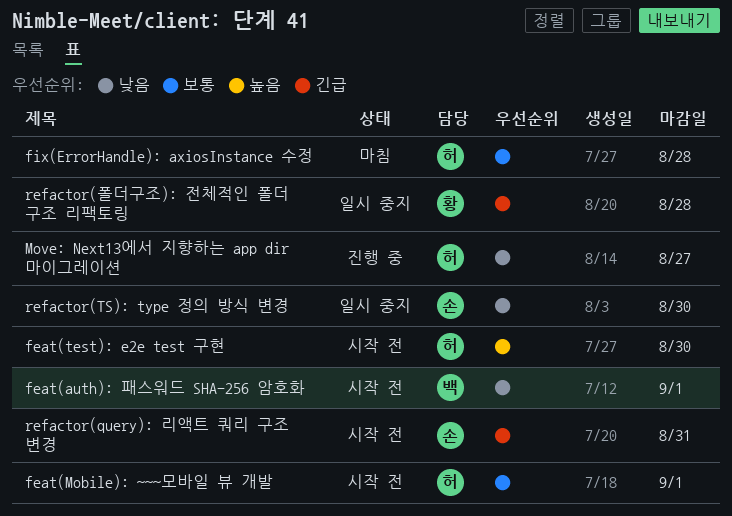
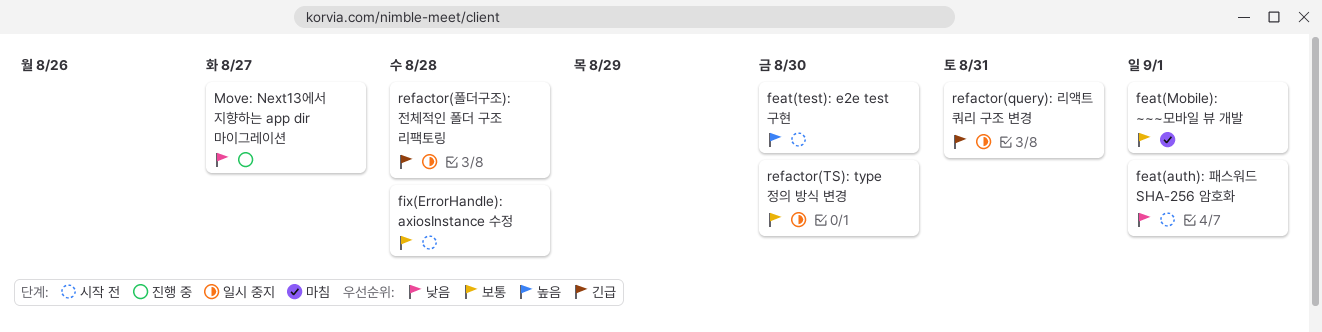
feat(Mobile): ~~~모바일 뷰 개발, status: 시작 전 -> 마침
fix(ErrorHandle): axiosInstance 수정, status: 마침 -> 시작 전
refactor(query): 리액트 쿼리 구조 변경, status: 시작 전 -> 일시 중지
refactor(TS): type 정의 방식 변경, priority: 낮음 -> 보통

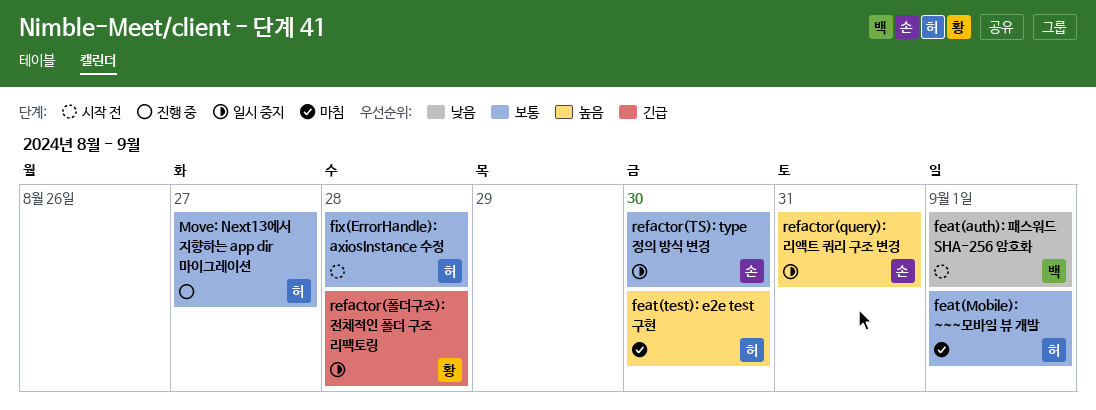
feat(test): e2e test 구현, status: 시작 전 -> 마침
Move: Next13에서 지향하는 app dir 마이그레이션, priority: 낮음 -> 보통
refactor(query): 리액트 쿼리 구조 변경, priority: 긴급 -> 높음

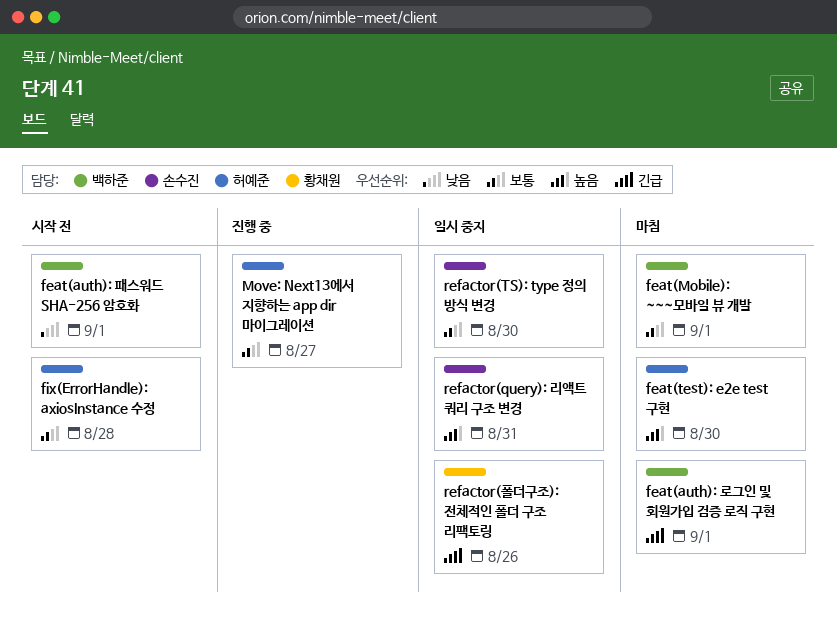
feat(auth): 로그인 및 회원가입 검증 로직 구현: none -> present
feat(Mobile): ~~~모바일 뷰 개발, owner: 허예준 -> 백하준
refactor(폴더구조): 전체적인 폴더 구조 리팩토링, due: Aug 28 -> Aug 26

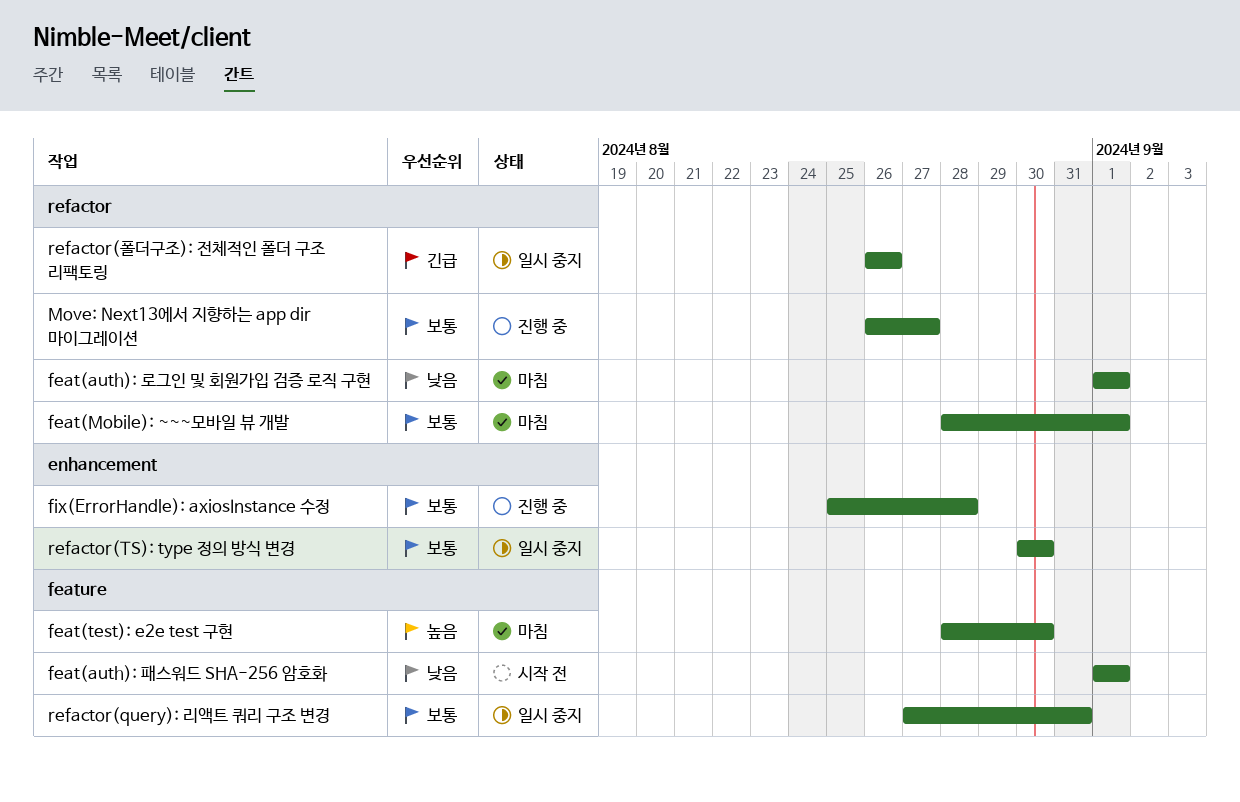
feat(auth): 로그인 및 회원가입 검증 로직 구현, priority: 긴급 -> 낮음
fix(ErrorHandle): axiosInstance 수정, status: 시작 전 -> 진행 중
refactor(query): 리액트 쿼리 구조 변경, priority: 높음 -> 보통

